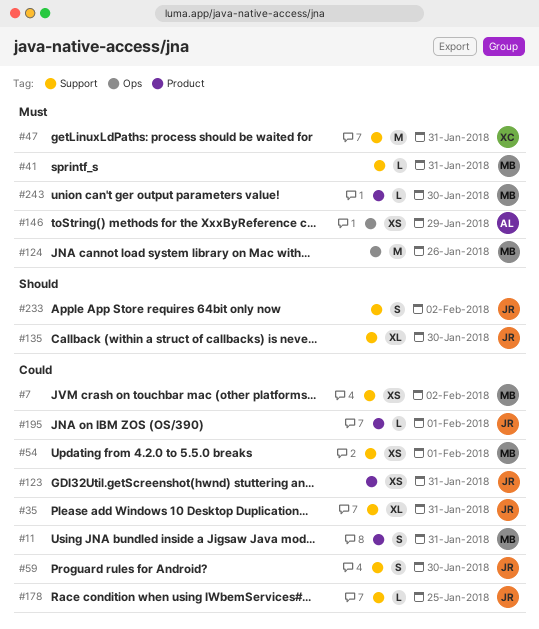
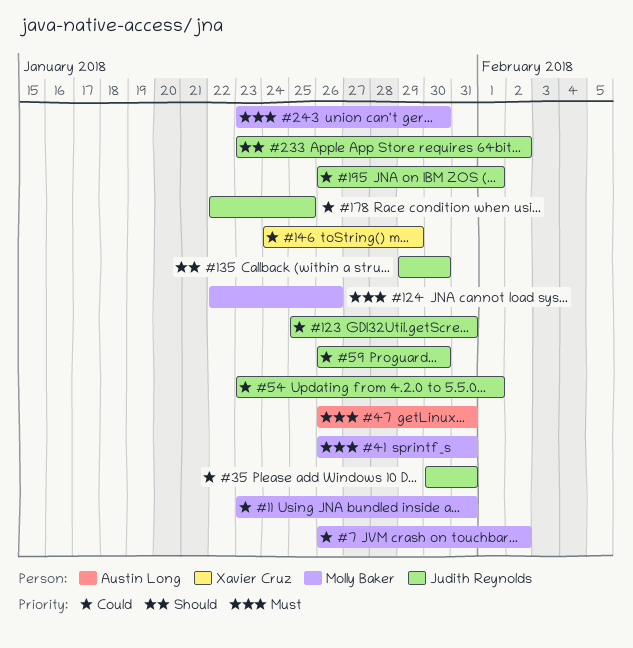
#47, owner: Xavier Cruz -> Austin Long
#54, owner: Molly Baker -> Judith Reynolds
#146, owner: Austin Long -> Xavier Cruz
#146, priority: Must -> Could

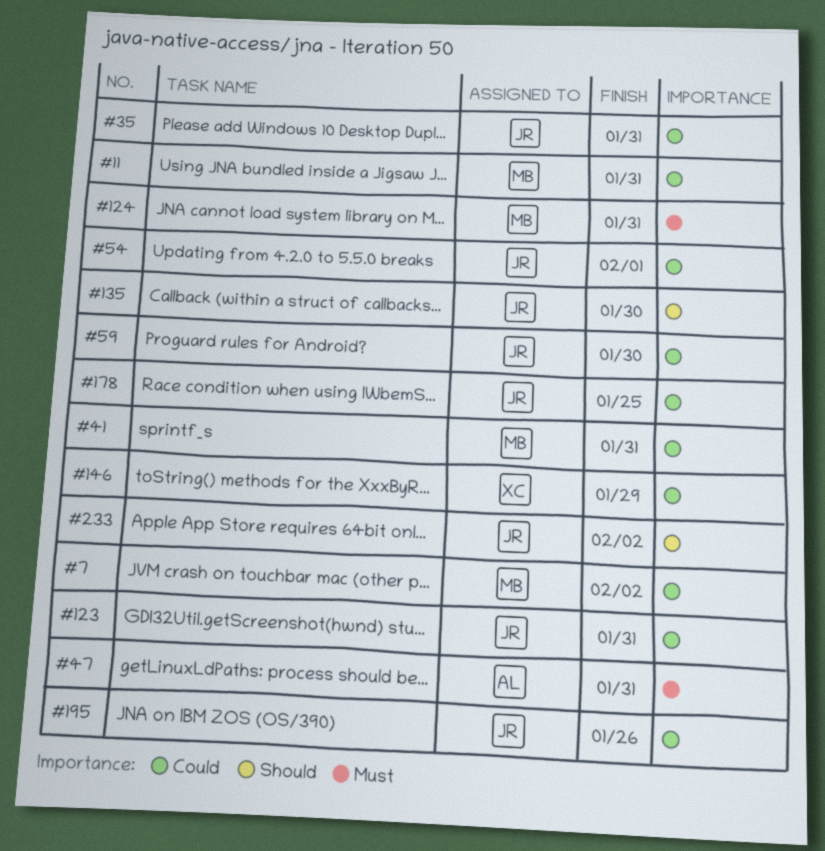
#41, priority: Must -> Could
#124, due: Jan 26 -> Jan 31
#195, due: Feb 1 -> Jan 26
#243: present -> none

